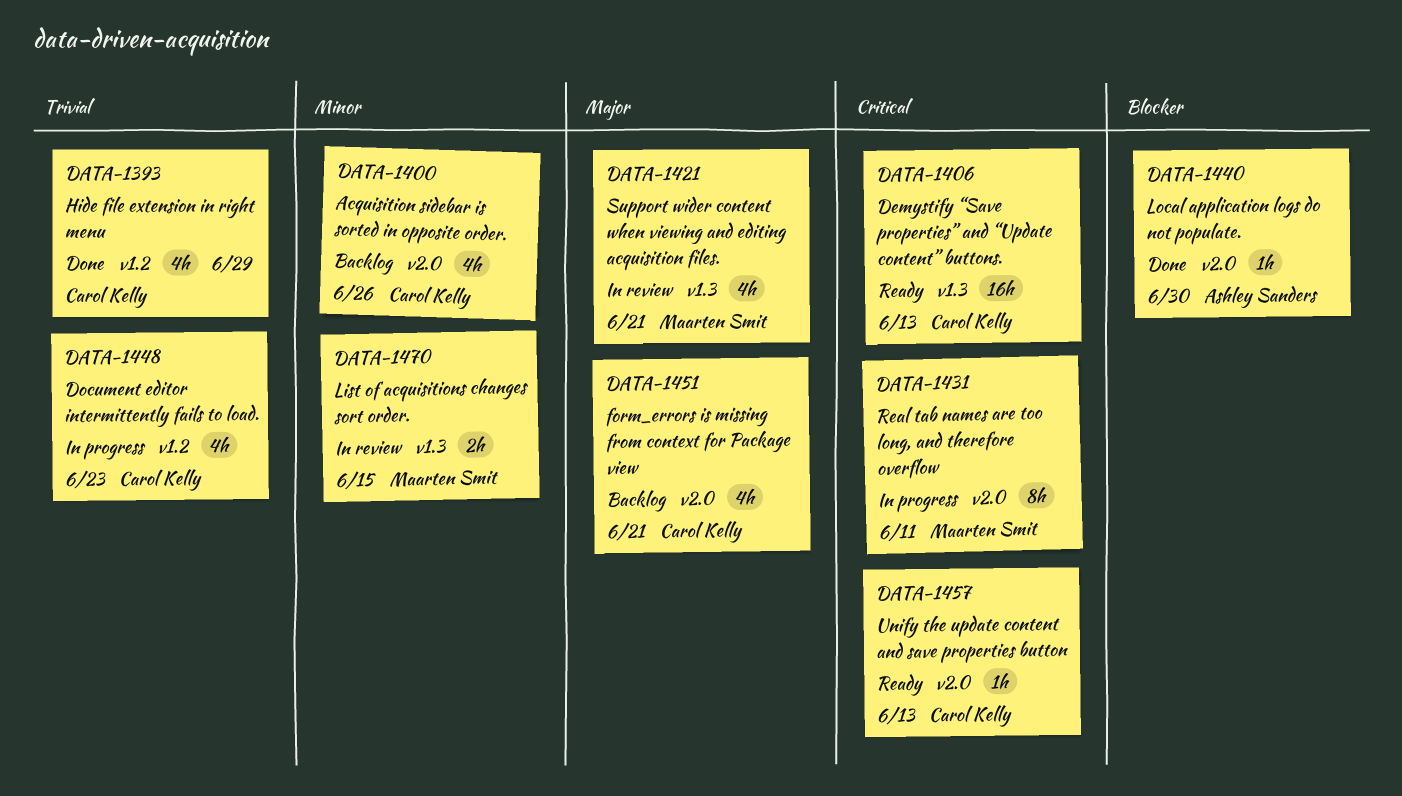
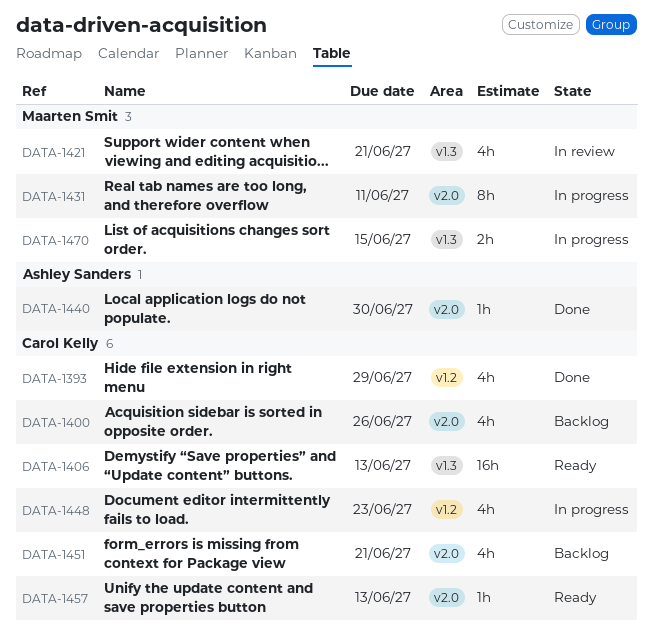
DATA-1470, status: In review -> In progress

